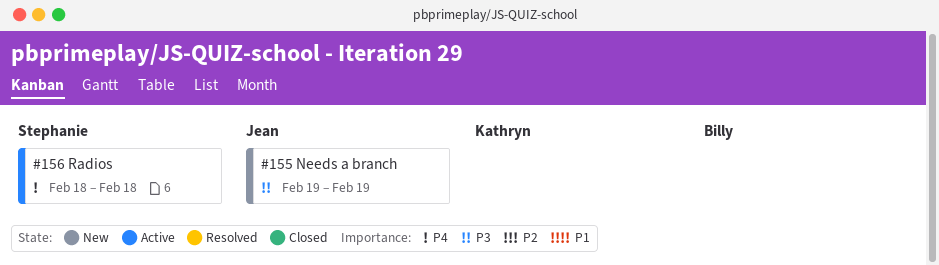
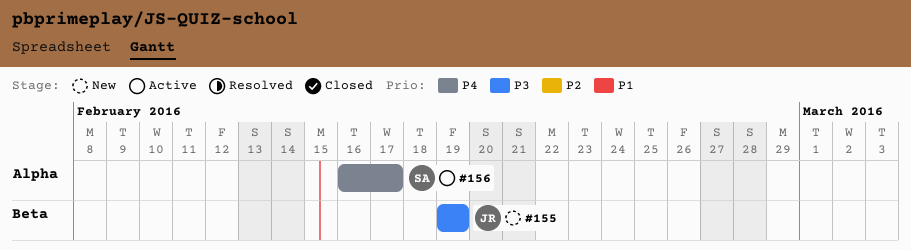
#156, start: Feb 18 -> Feb 16
#156, due: Feb 18 -> Feb 17

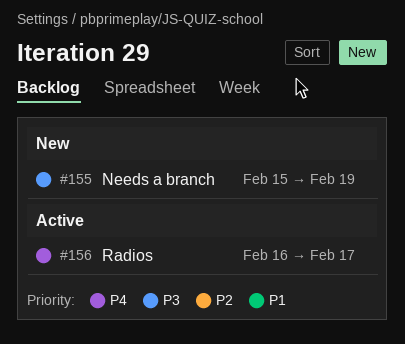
#155, start: Feb 19 -> Feb 15

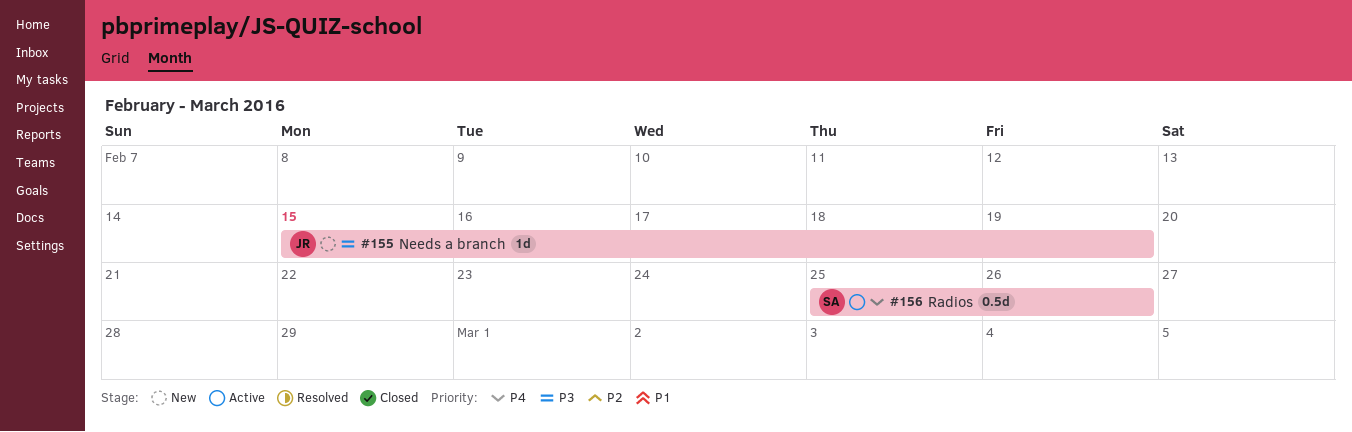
#156, start: Feb 16 -> Feb 25
#156, due: Feb 17 -> Feb 26

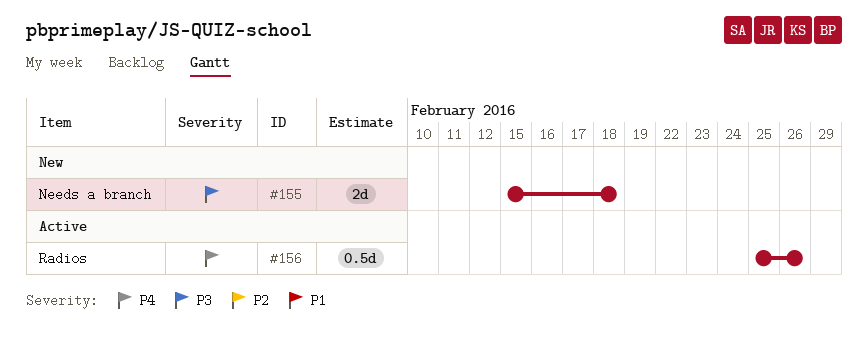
#155, estimate: 1d -> 2d
#155, due: Feb 19 -> Feb 18

